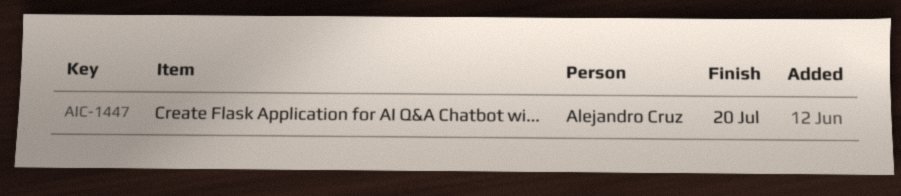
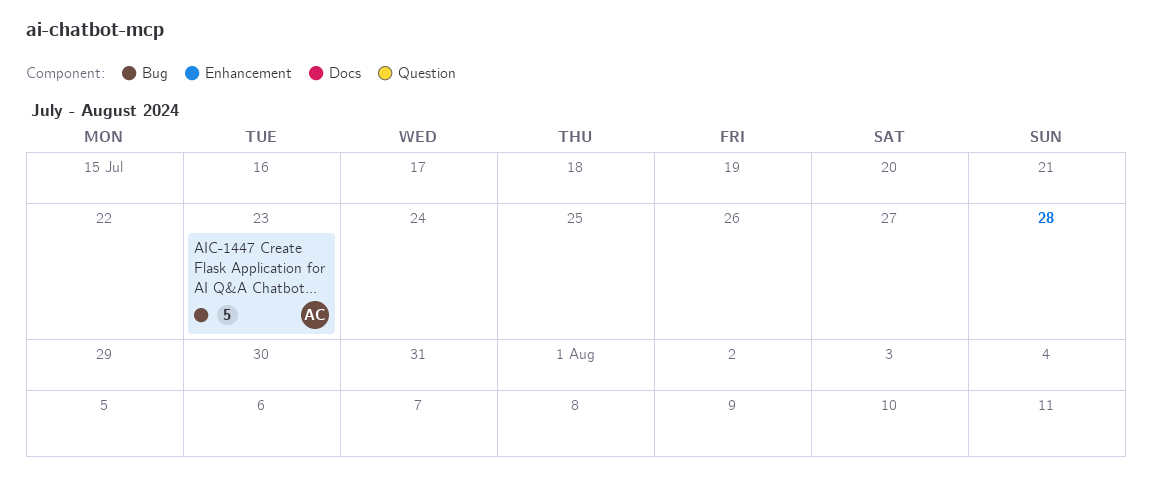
AIC-1447, due: Jul 20 -> Jul 23

